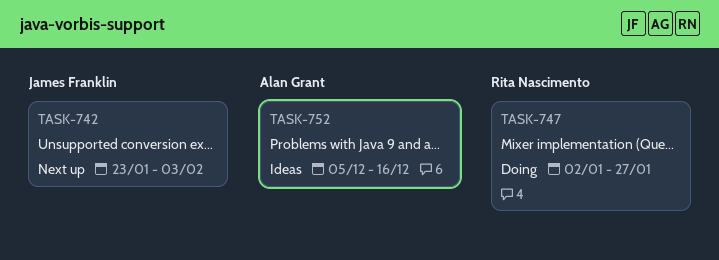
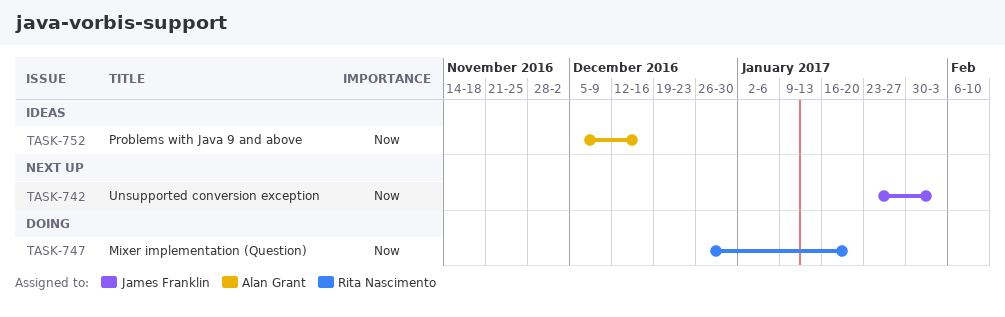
TASK-747, start: Jan 2 -> Dec 26
TASK-747, due: Jan 27 -> Jan 20

